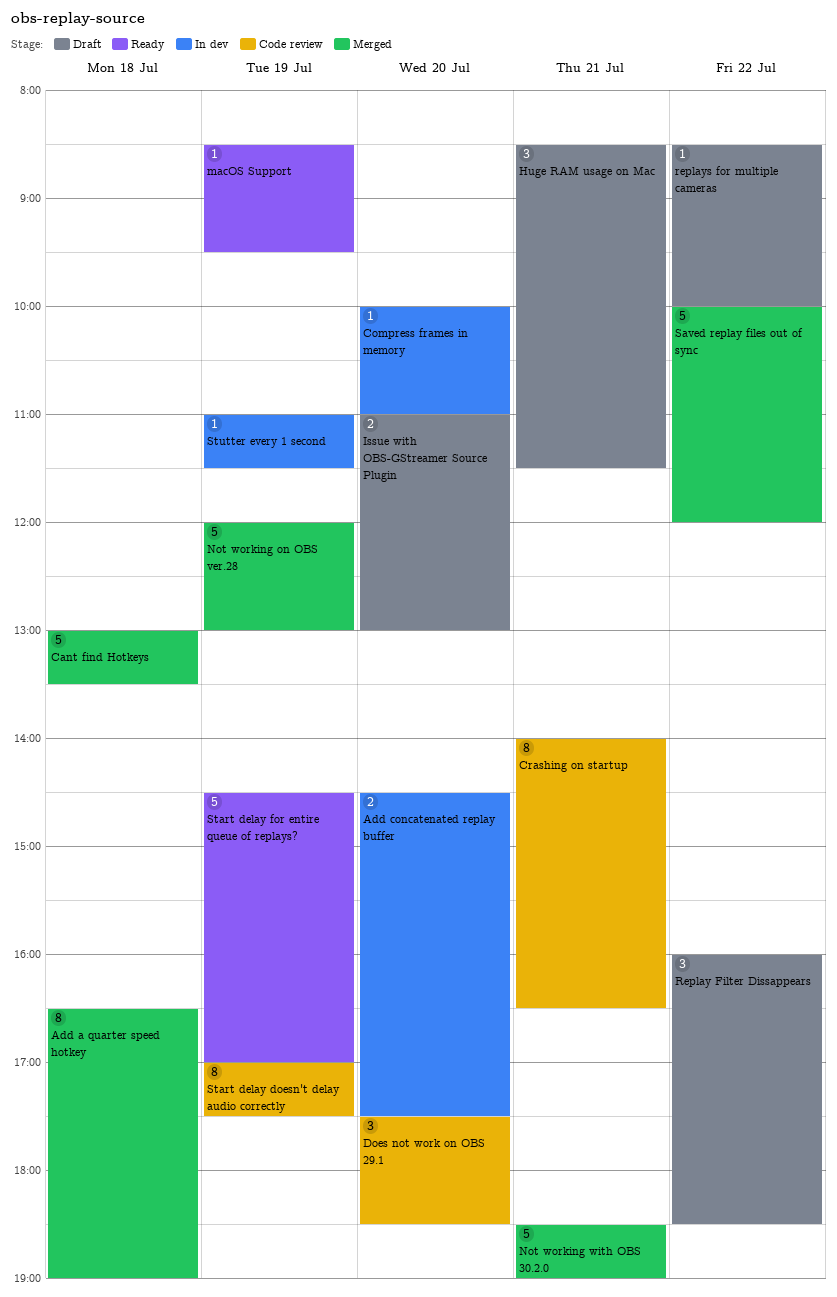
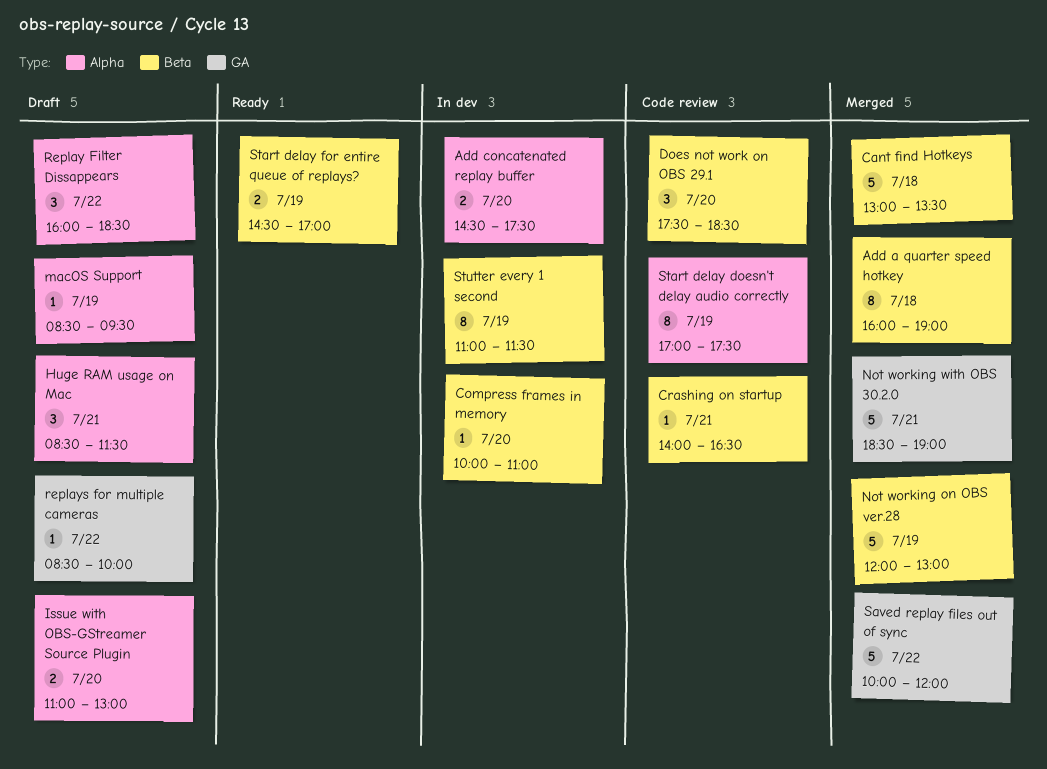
Add a quarter speed hotkey, begins: 16:30 -> 16:00
Crashing on startup, estimate: 8 -> 1
macOS Support, status: Ready -> Draft
Start delay for entire queue of replays?, estimate: 5 -> 2
Stutter every 1 second, estimate: 1 -> 8

